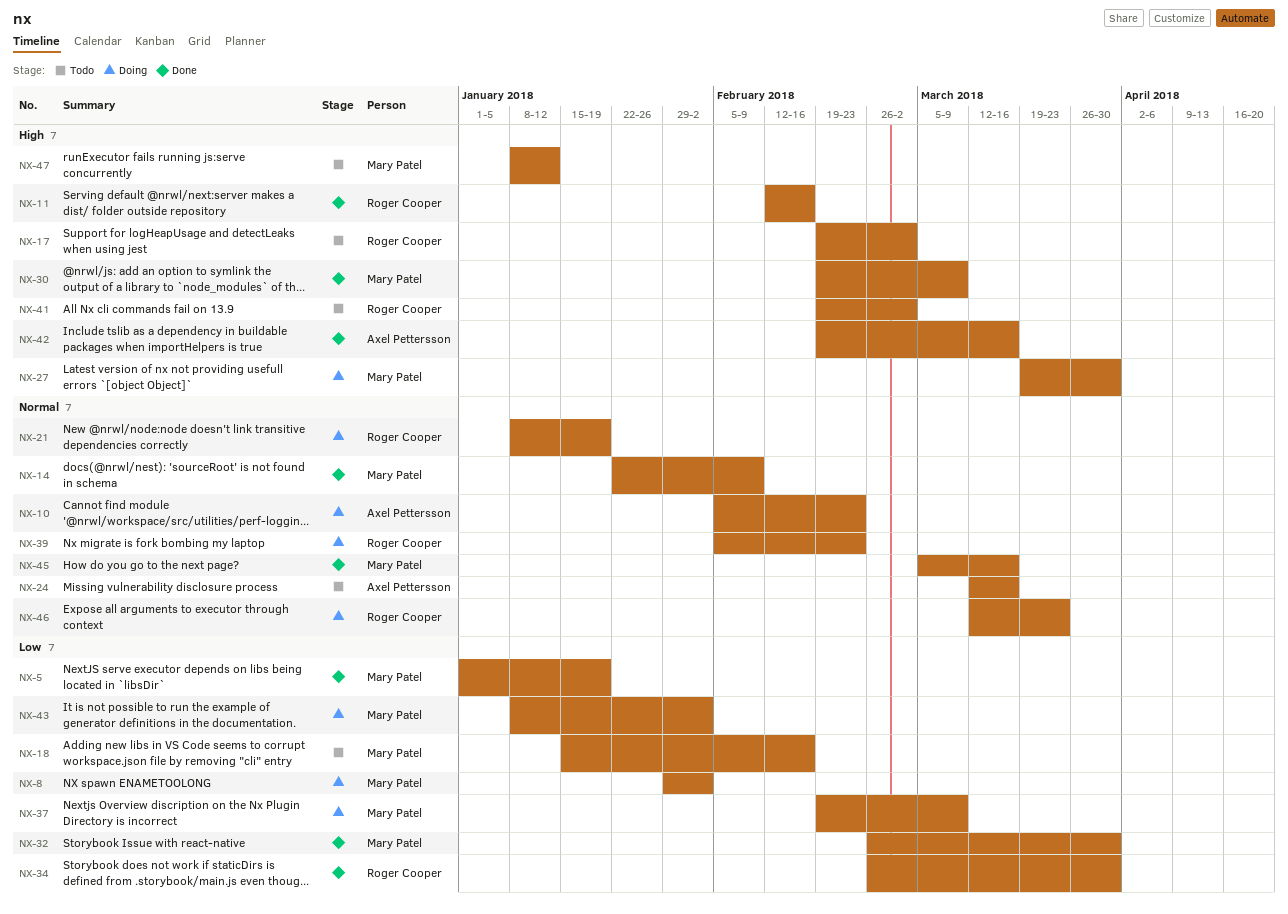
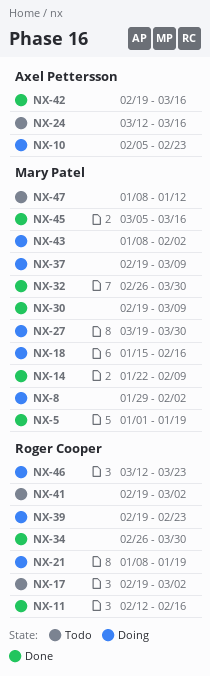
NX-18, status: Todo -> Doing
NX-39, start: Feb 5 -> Feb 19

